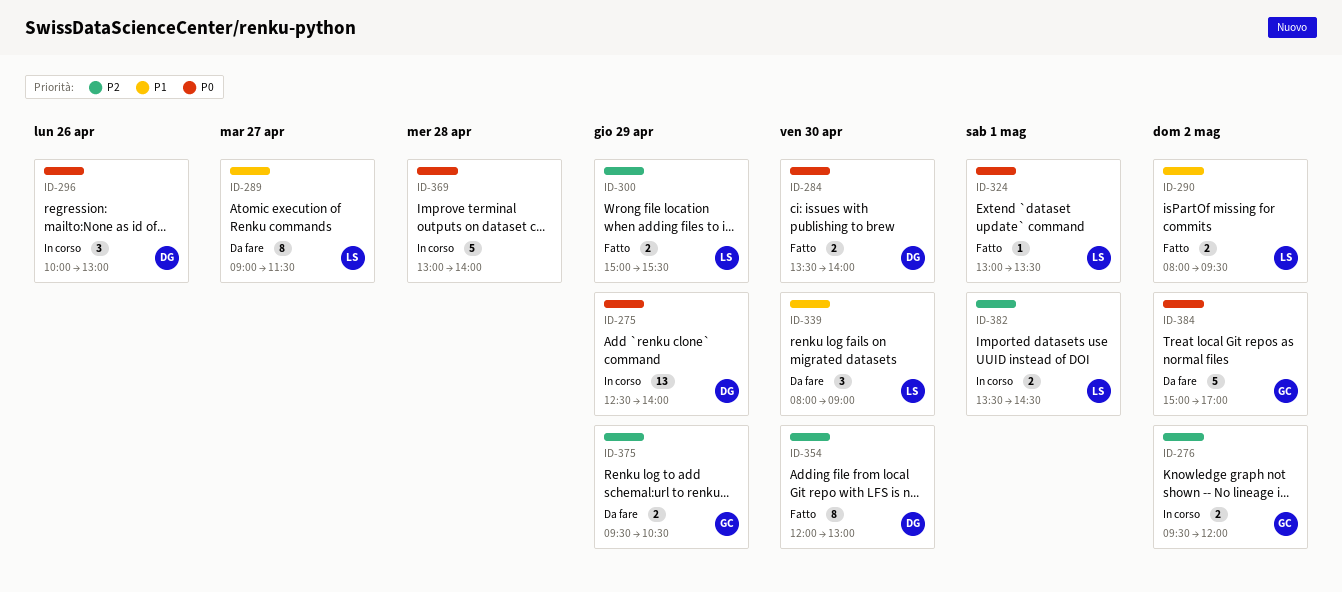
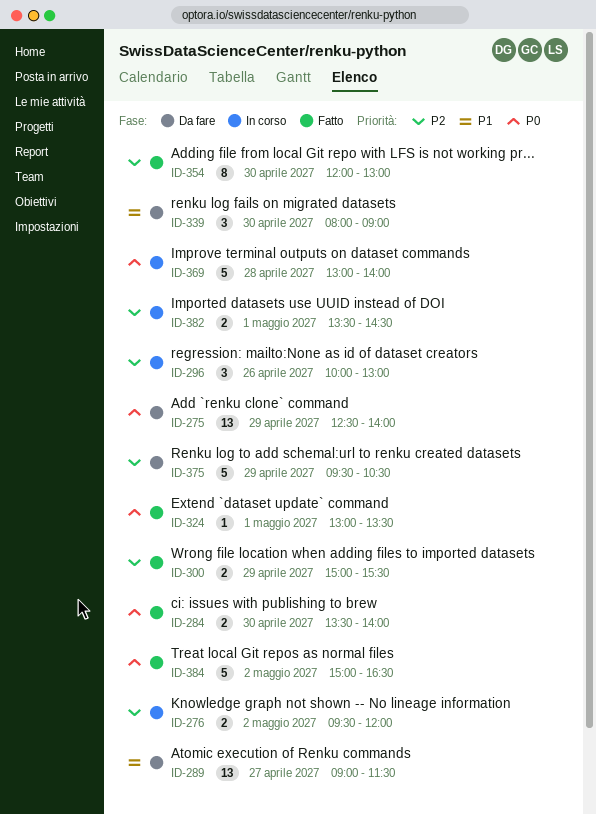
ID-275, status: In corso -> Da fare
ID-289, estimate: 8 -> 13
ID-290: present -> none
ID-296, priority: P0 -> P2
ID-375, estimate: 2 -> 5
ID-384, status: Da fare -> Fatto
ID-384, ends: 17:00 -> 16:30

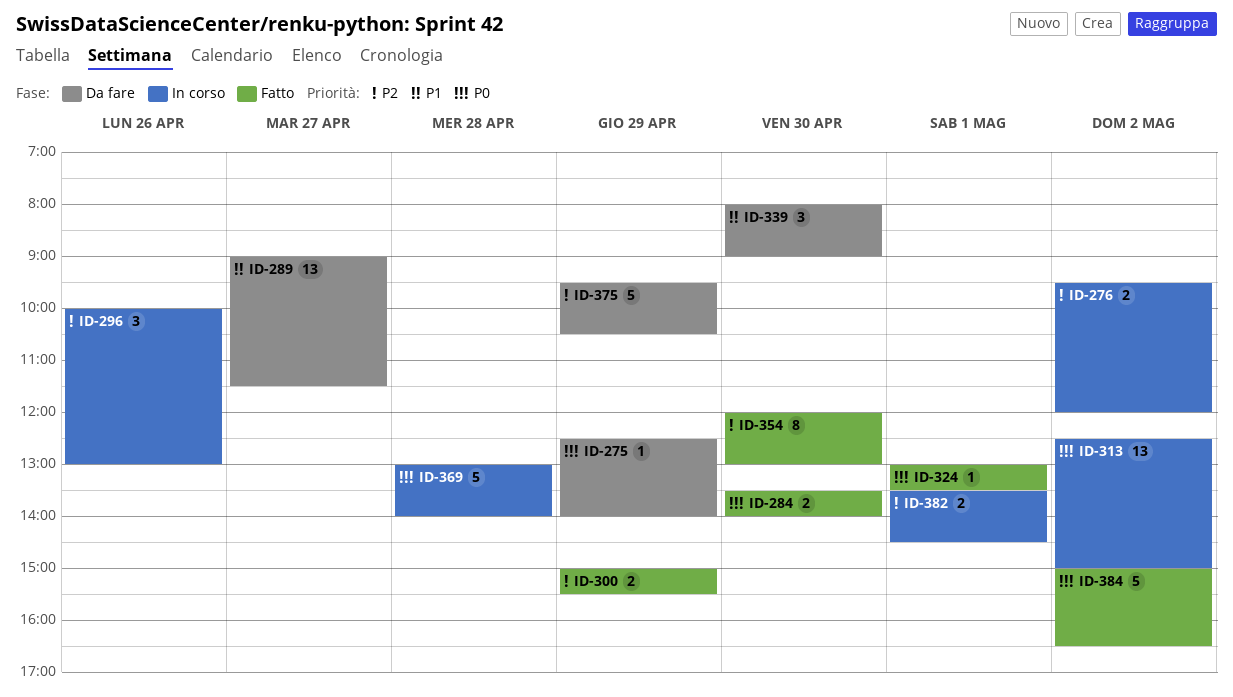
ID-275, estimate: 13 -> 1
ID-313: none -> present

